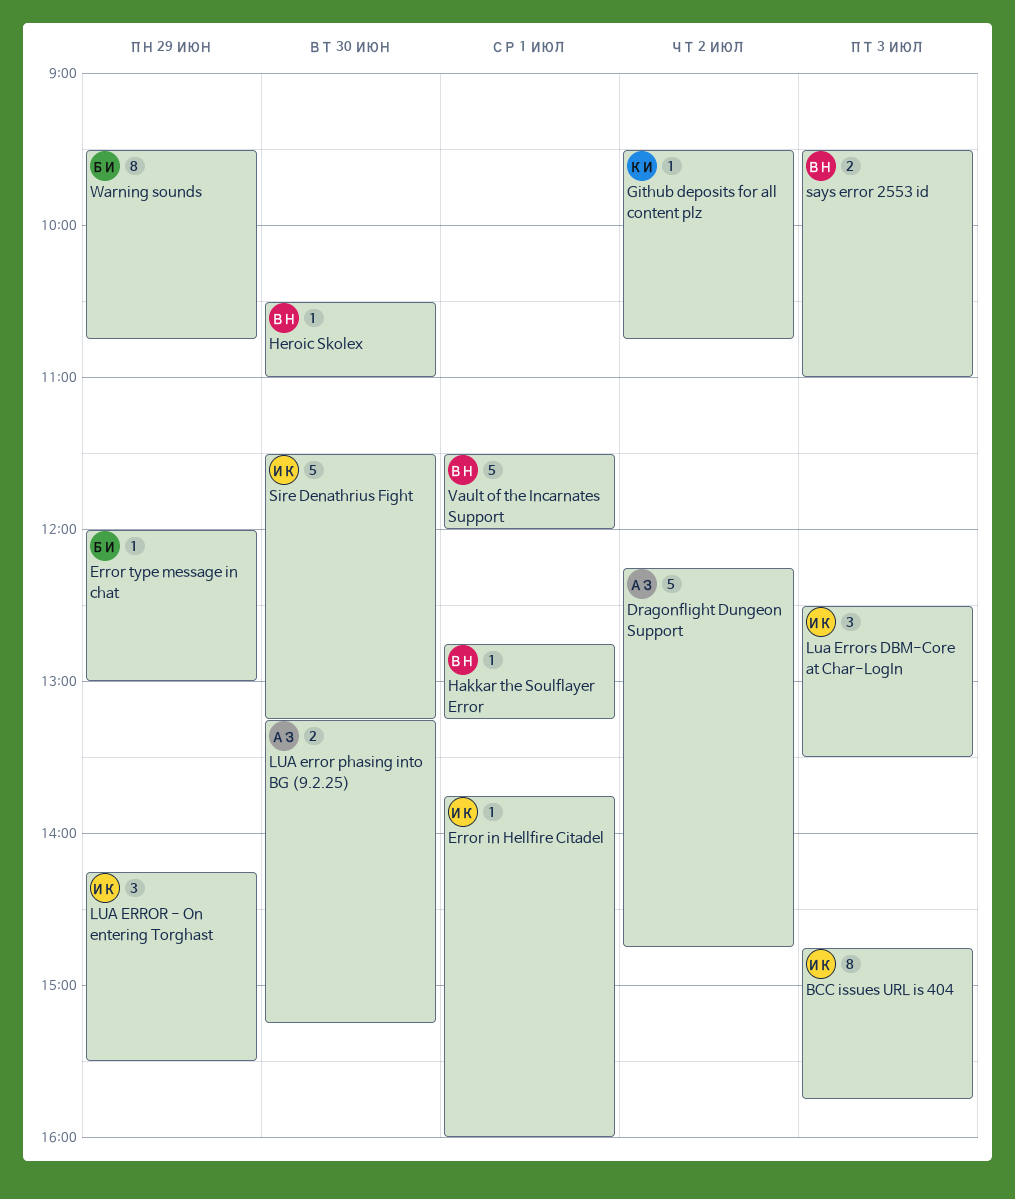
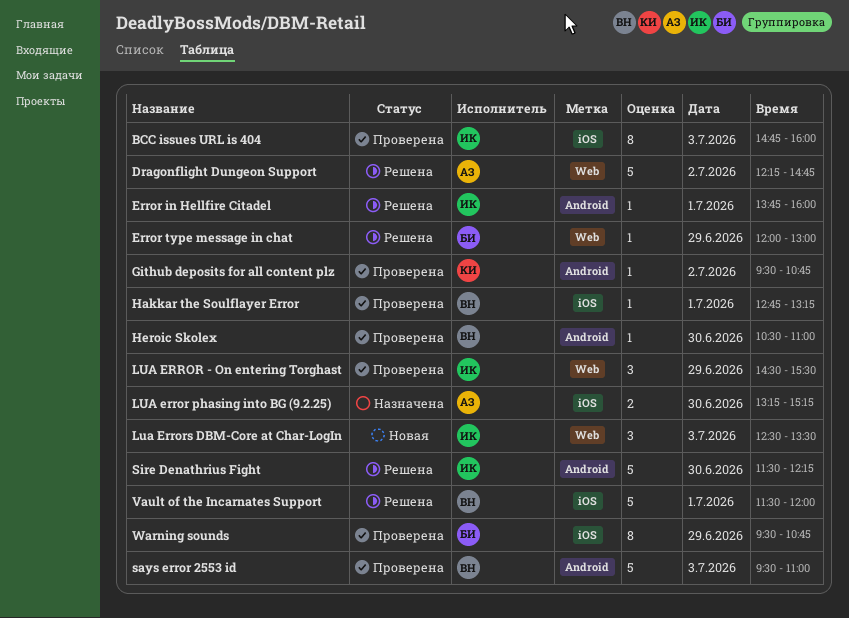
BCC issues URL is 404, ends: 15:45 -> 16:00
LUA ERROR - On entering Torghast, begins: 14:15 -> 14:30
says error 2553 id, estimate: 2 -> 5
Sire Denathrius Fight, ends: 13:15 -> 12:15

